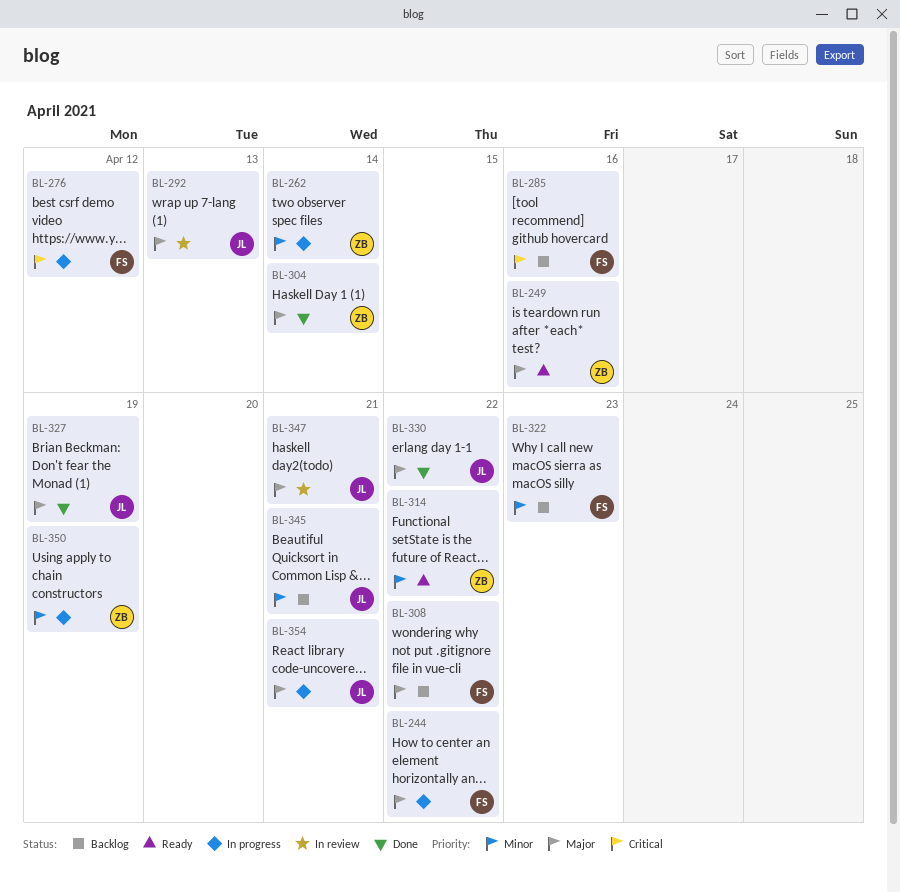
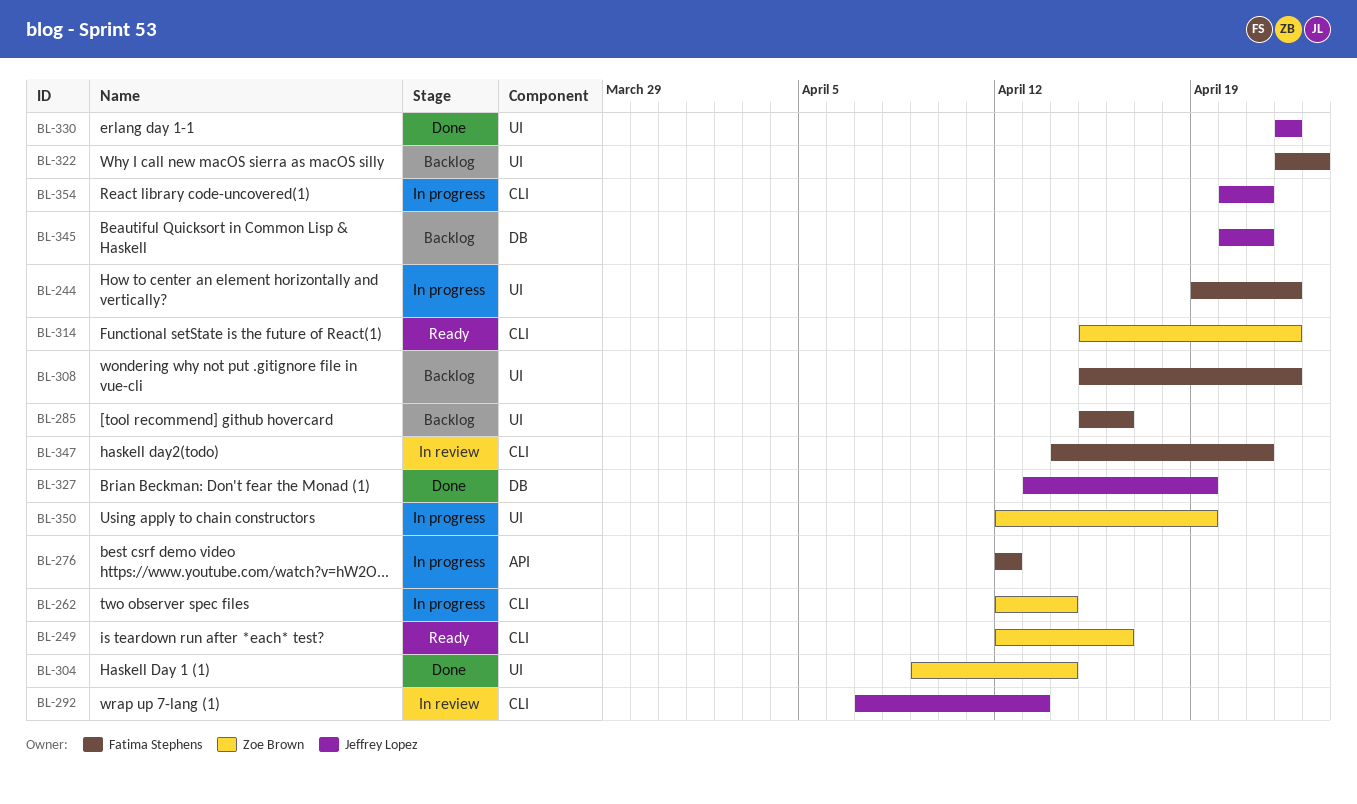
BL-347, owner: Jeffrey Lopez -> Fatima Stephens

